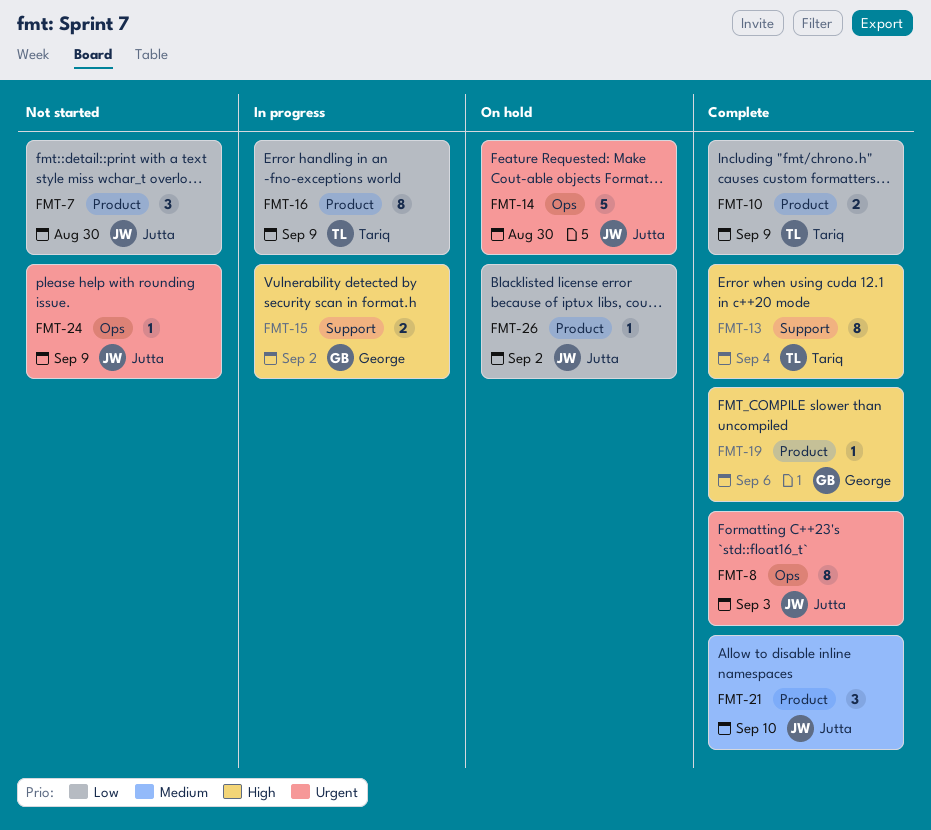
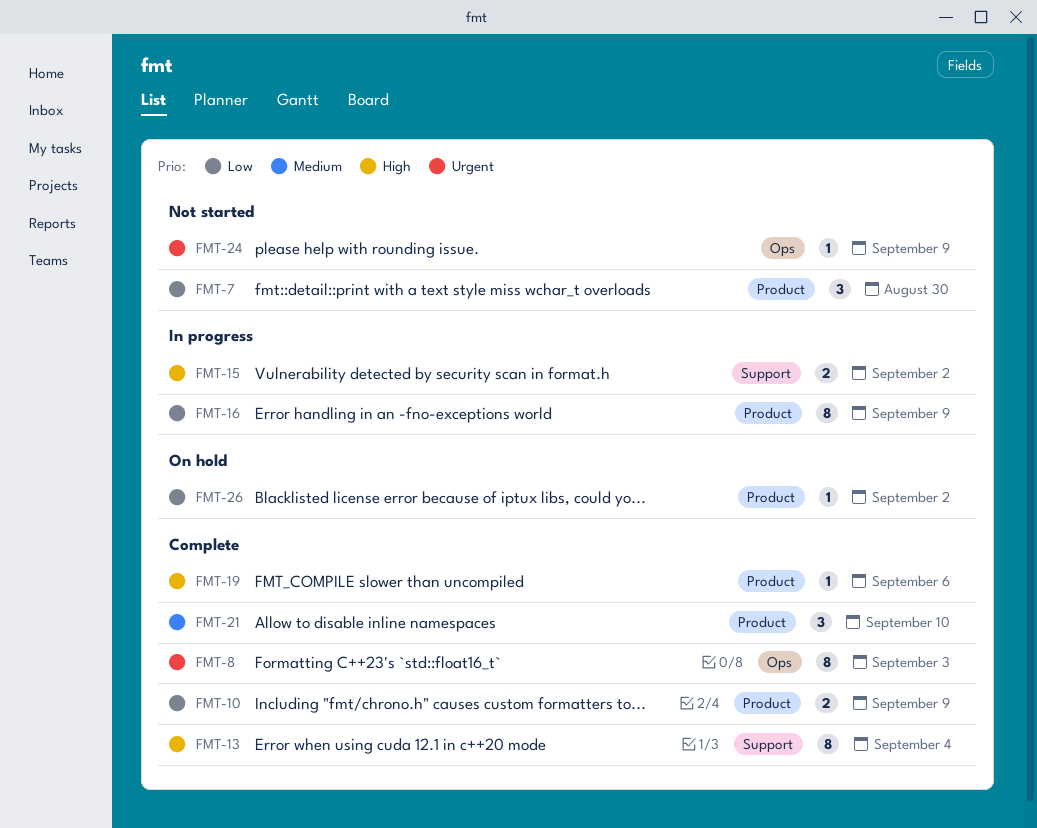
FMT-14: present -> none

